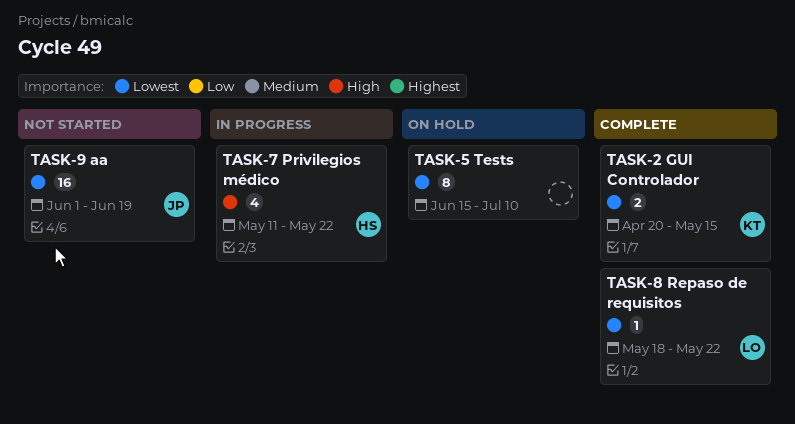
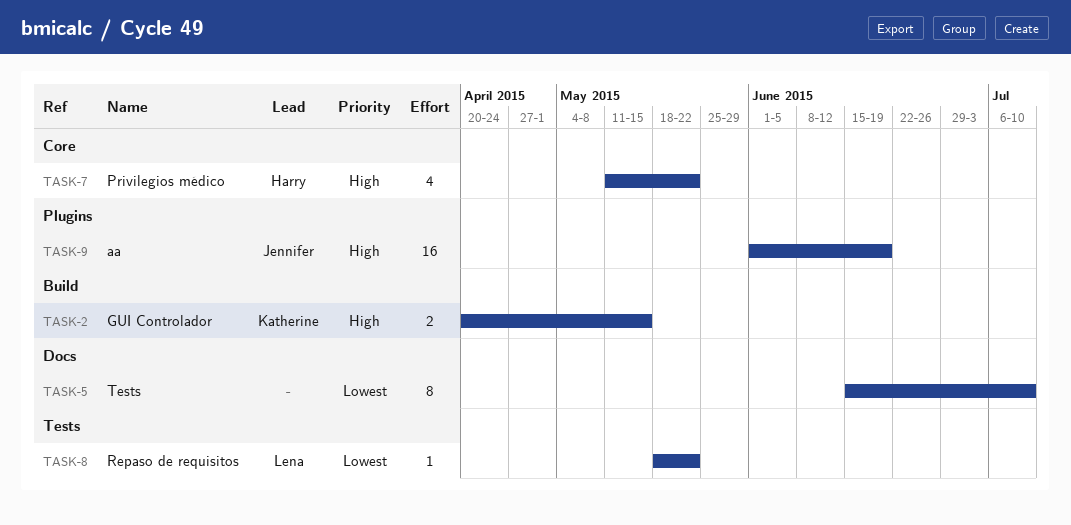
TASK-2, priority: Lowest -> High
TASK-9, priority: Lowest -> High

